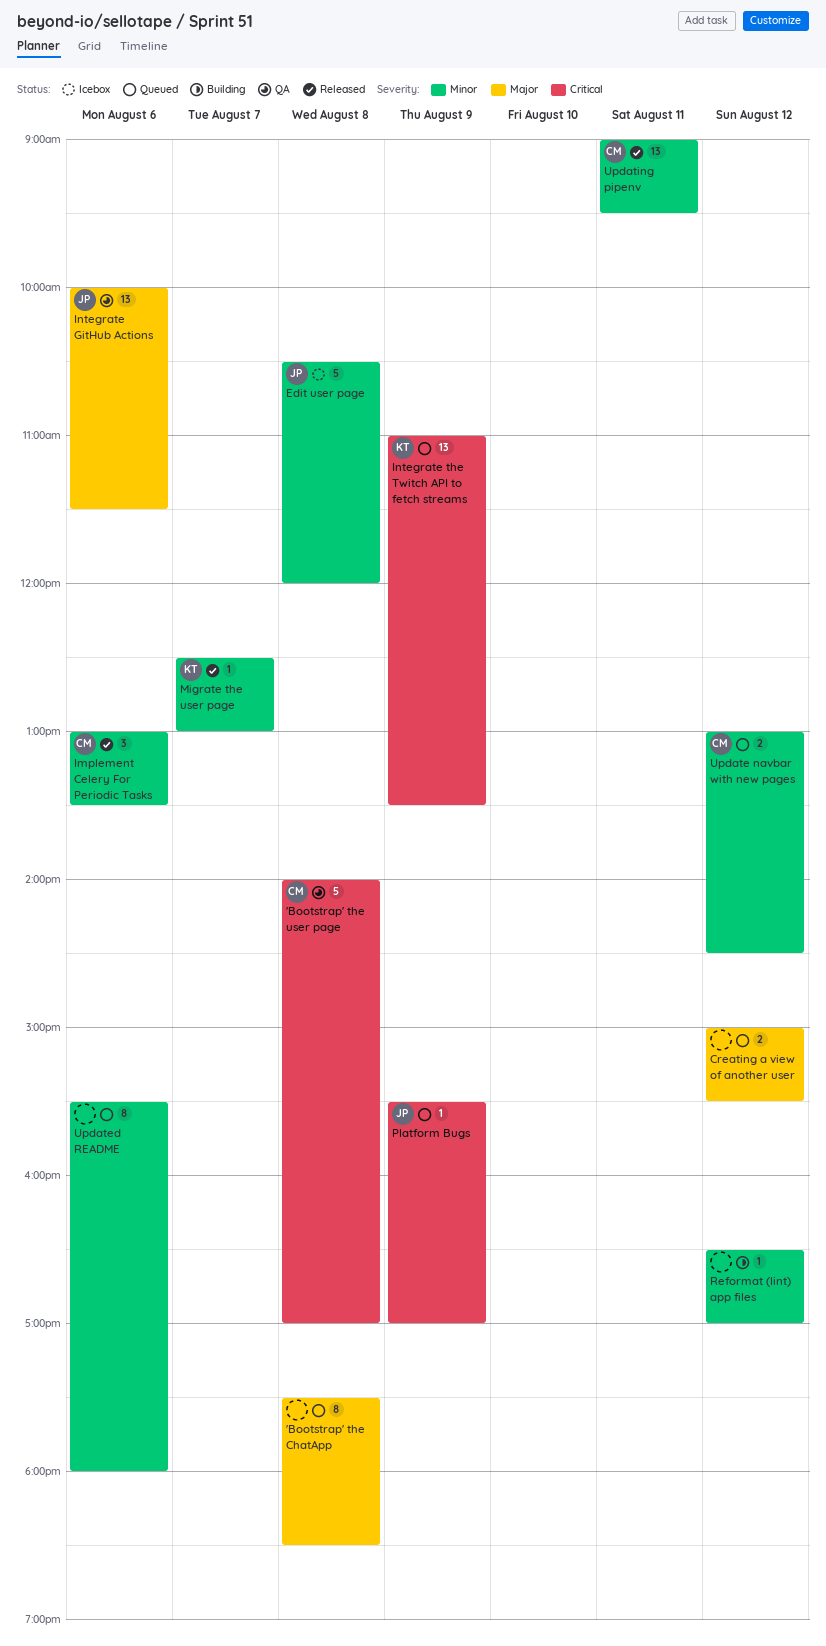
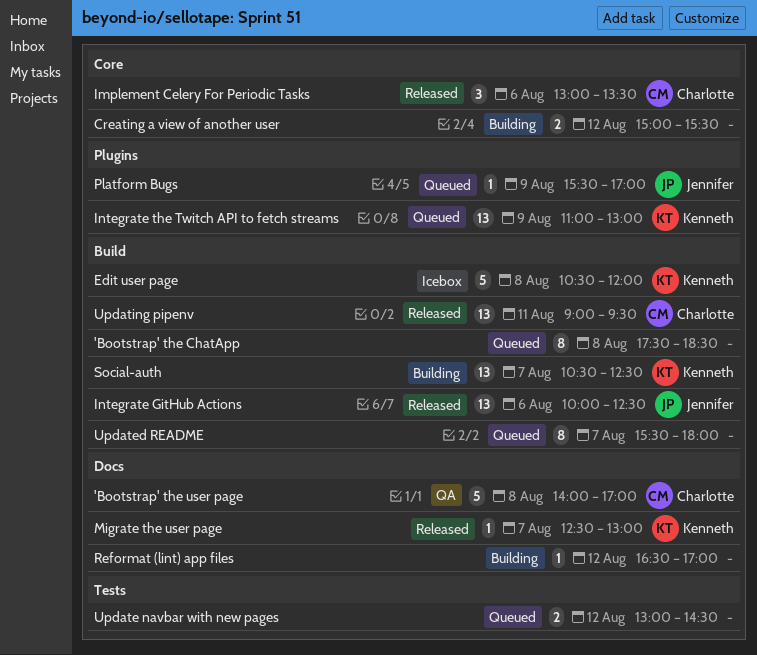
Creating a view of another user, status: Queued -> Building
Edit user page, owner: Jennifer -> Kenneth
Integrate GitHub Actions, status: QA -> Released
Integrate GitHub Actions, ends: 11:30 -> 12:30
Integrate the Twitch API to fetch streams, ends: 13:30 -> 13:00
Social-auth: none -> present
Update navbar with new pages, owner: Charlotte -> none
Updated README, day: Aug 6 -> Aug 7

